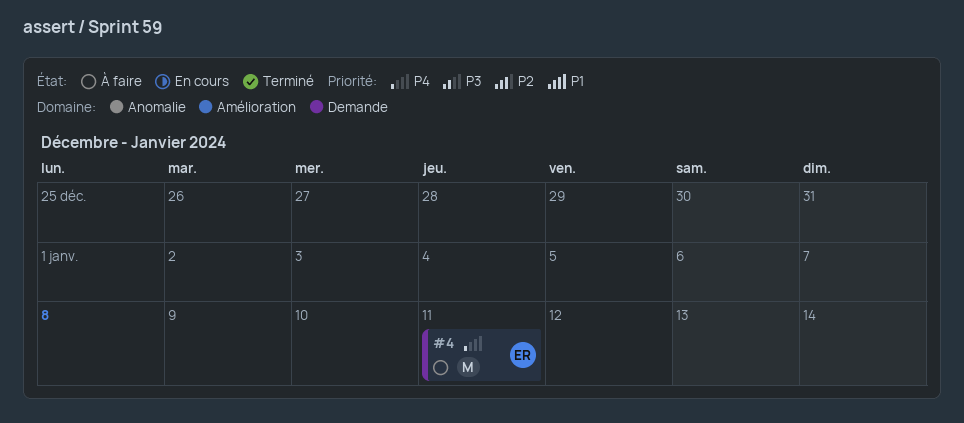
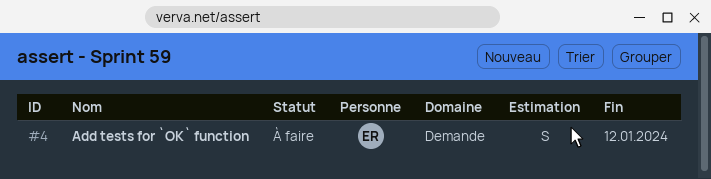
#4, estimate: M -> S
#4, due: Jan 11 -> Jan 12

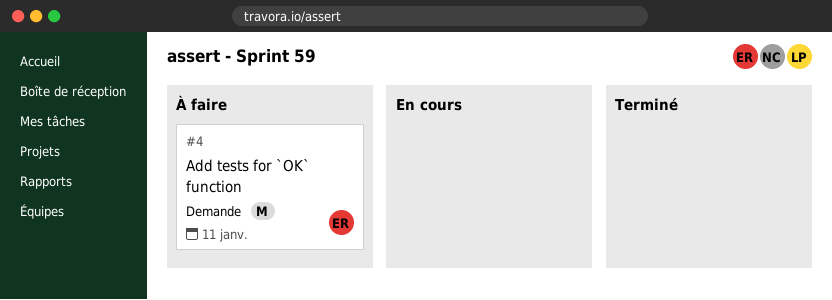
#4, estimate: S -> M
#4, due: Jan 12 -> Jan 11

